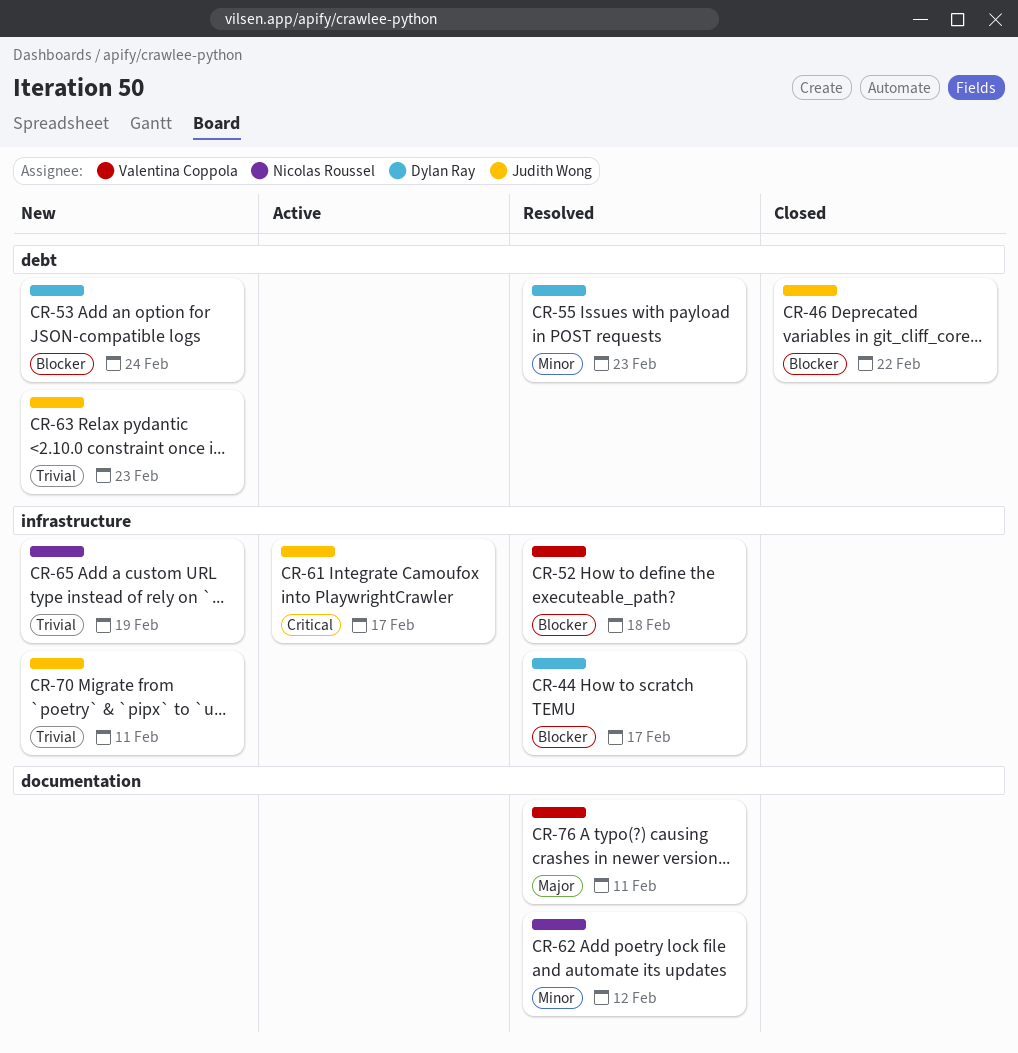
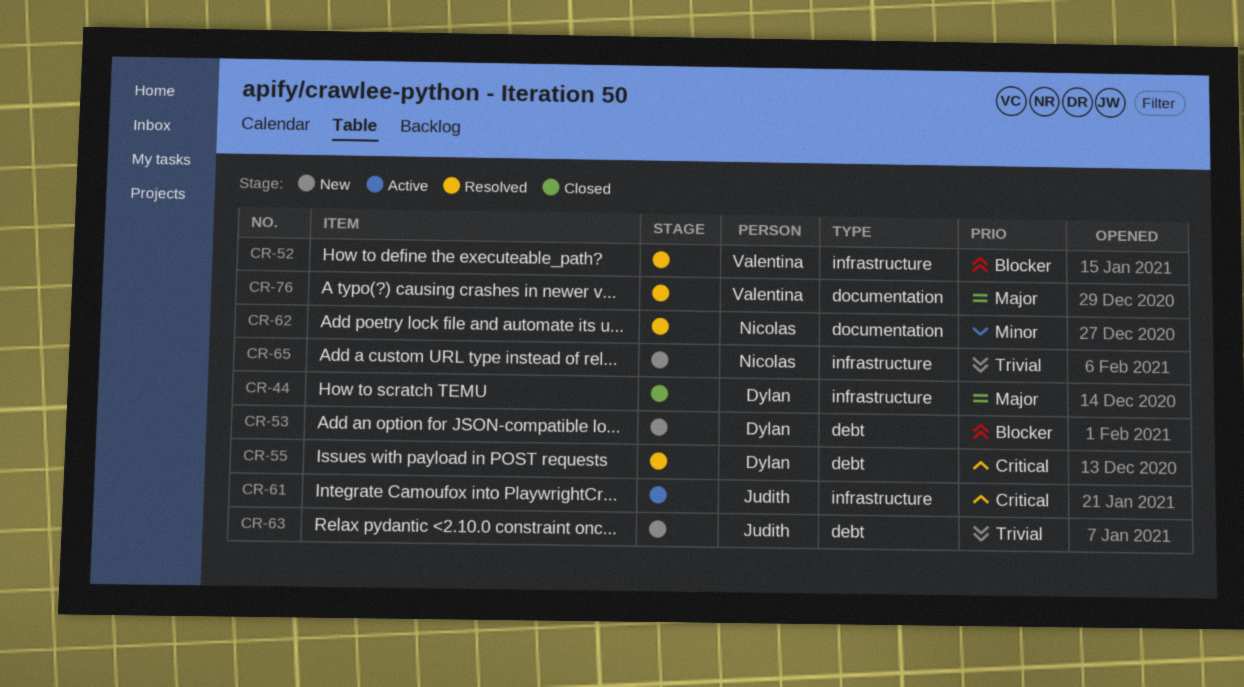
CR-44, status: Resolved -> Closed
CR-44, priority: Blocker -> Major
CR-46: present -> none
CR-55, priority: Minor -> Critical
CR-70: present -> none

